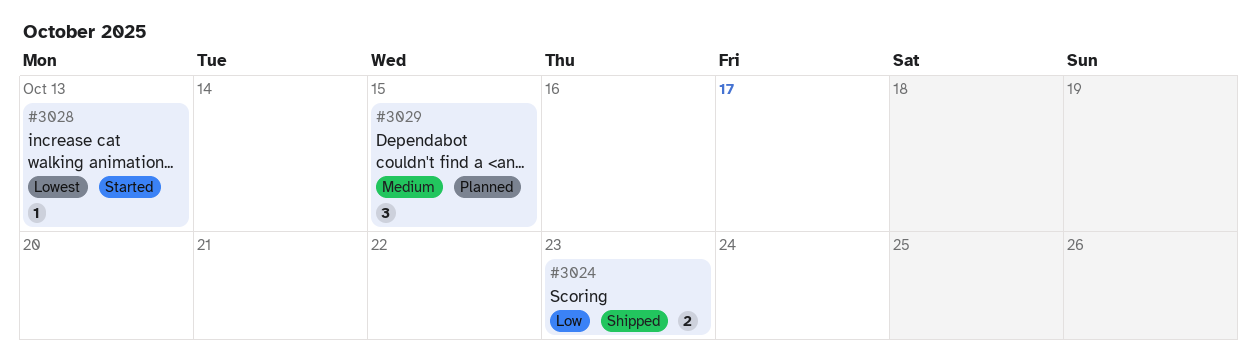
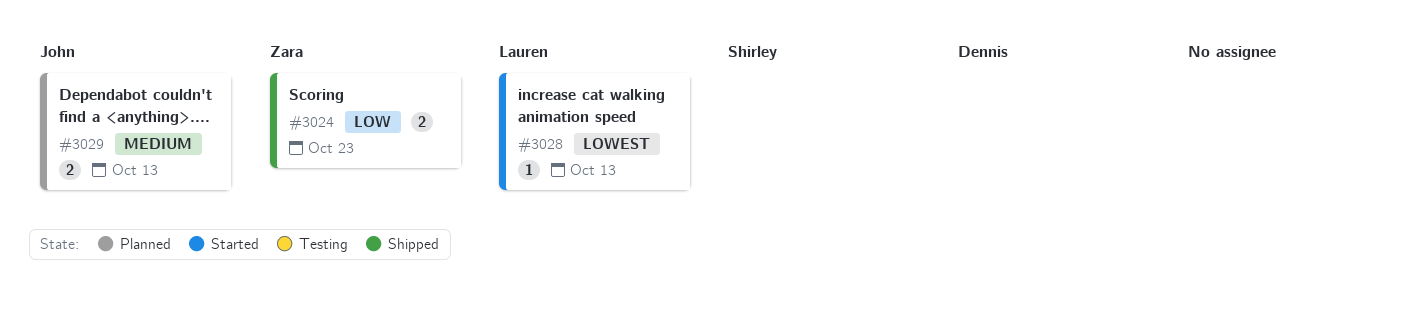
#3029, estimate: 3 -> 2
#3029, due: Oct 15 -> Oct 13

